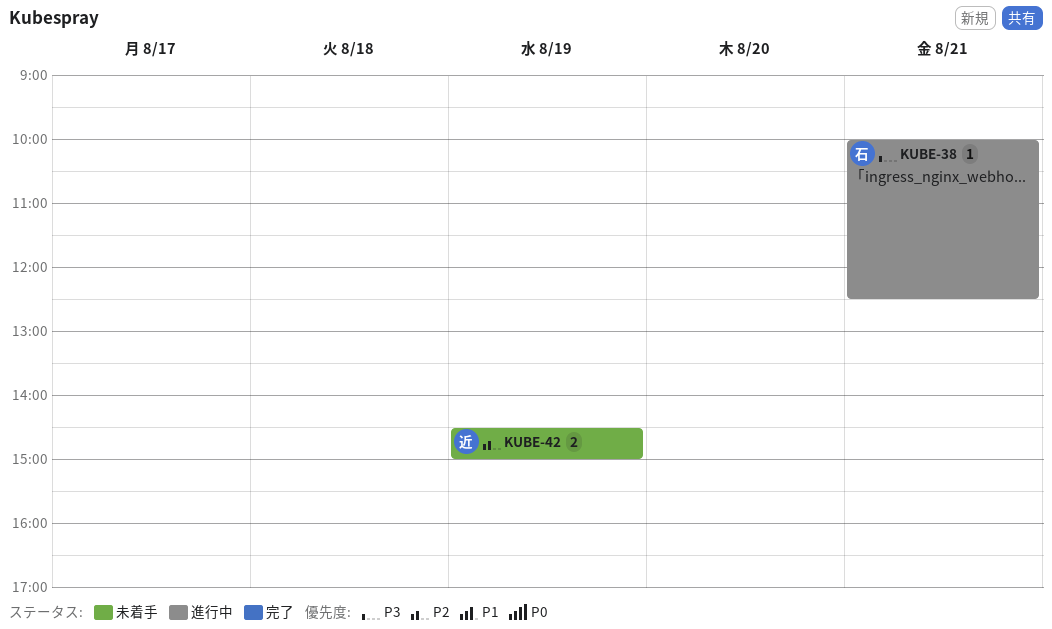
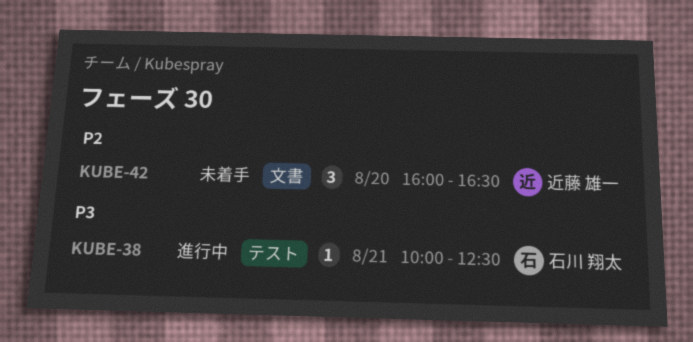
KUBE-42, estimate: 2 -> 3
KUBE-42, day: Aug 19 -> Aug 20
KUBE-42, begins: 14:30 -> 16:00
KUBE-42, ends: 15:00 -> 16:30

